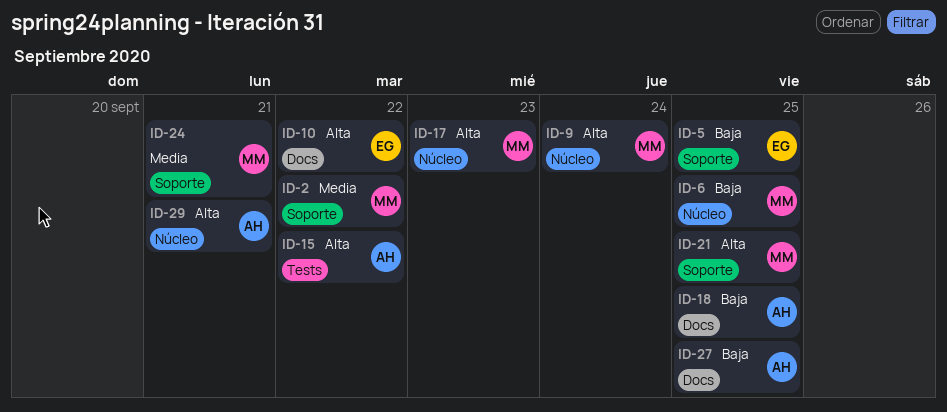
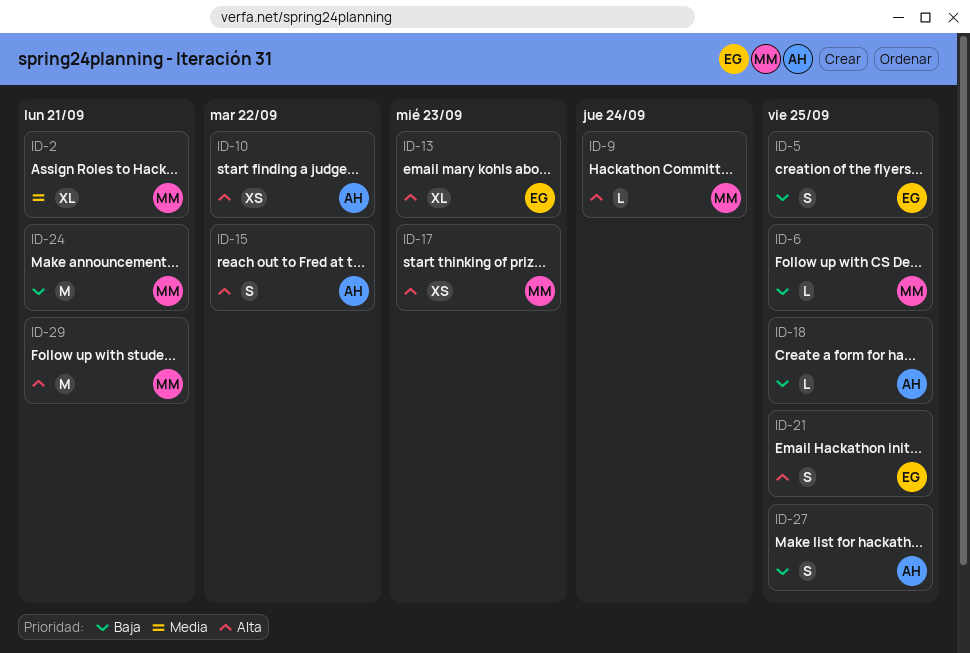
ID-2, due: Sep 22 -> Sep 21
ID-10, owner: EG -> AH
ID-13: none -> present
ID-21, owner: MM -> EG
ID-24, priority: Media -> Baja
ID-29, owner: AH -> MM

